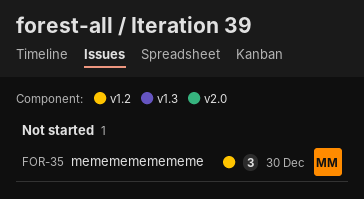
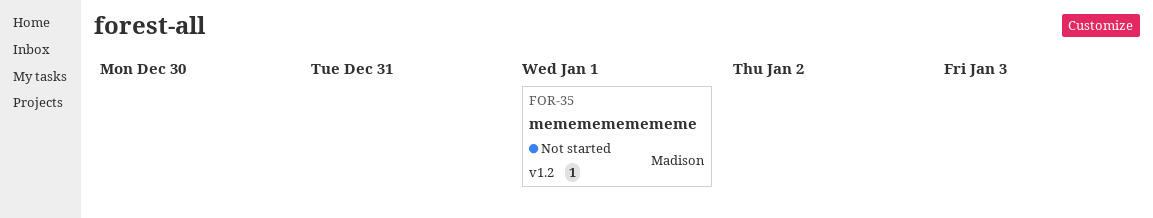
FOR-35, estimate: 3 -> 1
FOR-35, due: Dec 30 -> Jan 1

